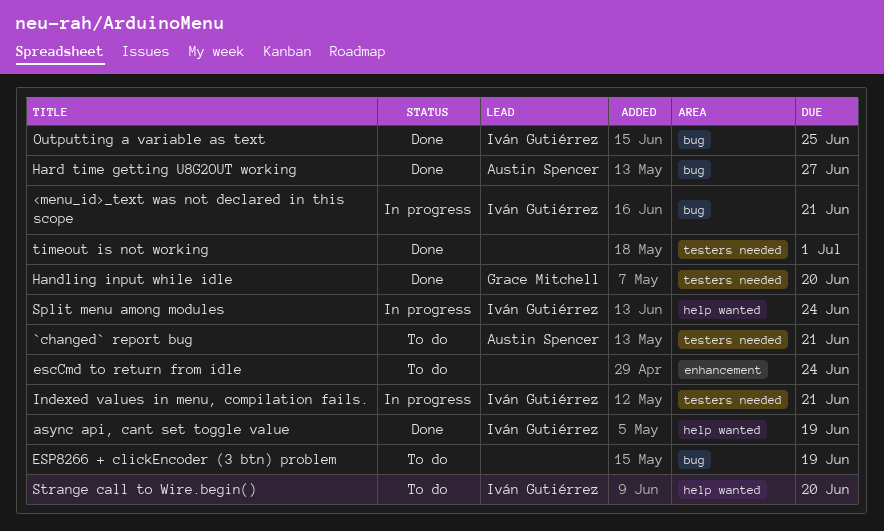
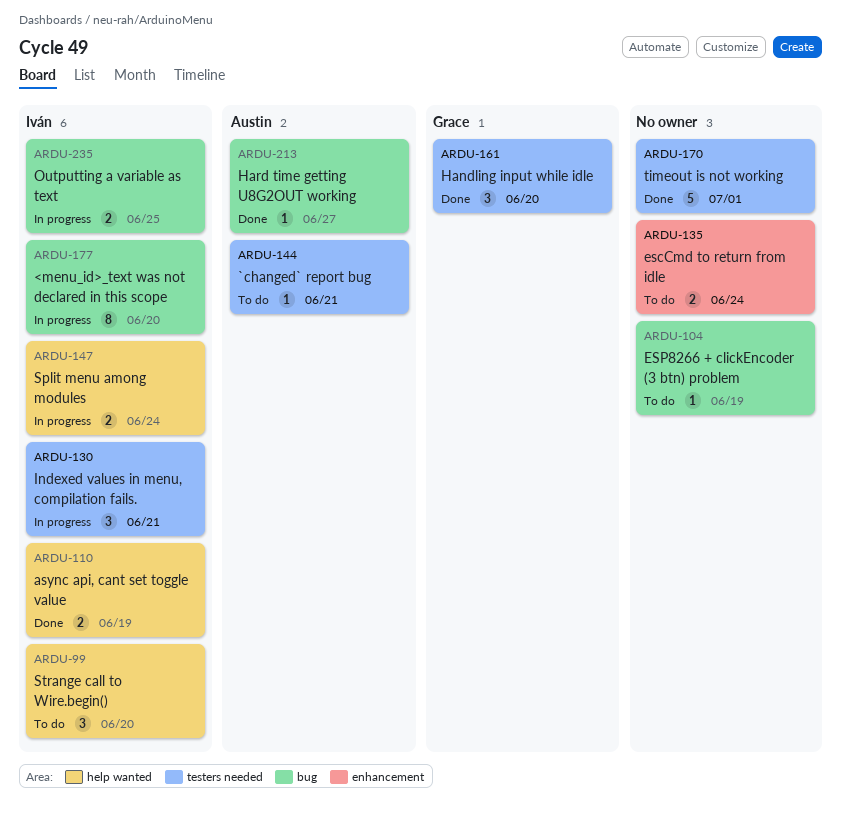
<menu_id>_text was not declared in this scope, due: Jun 21 -> Jun 20
Outputting a variable as text, status: Done -> In progress

